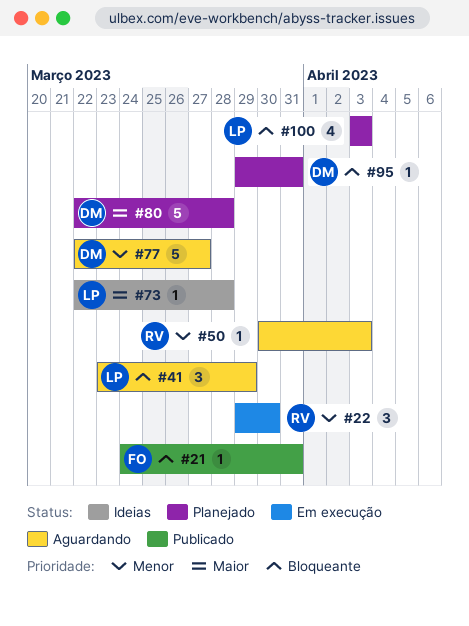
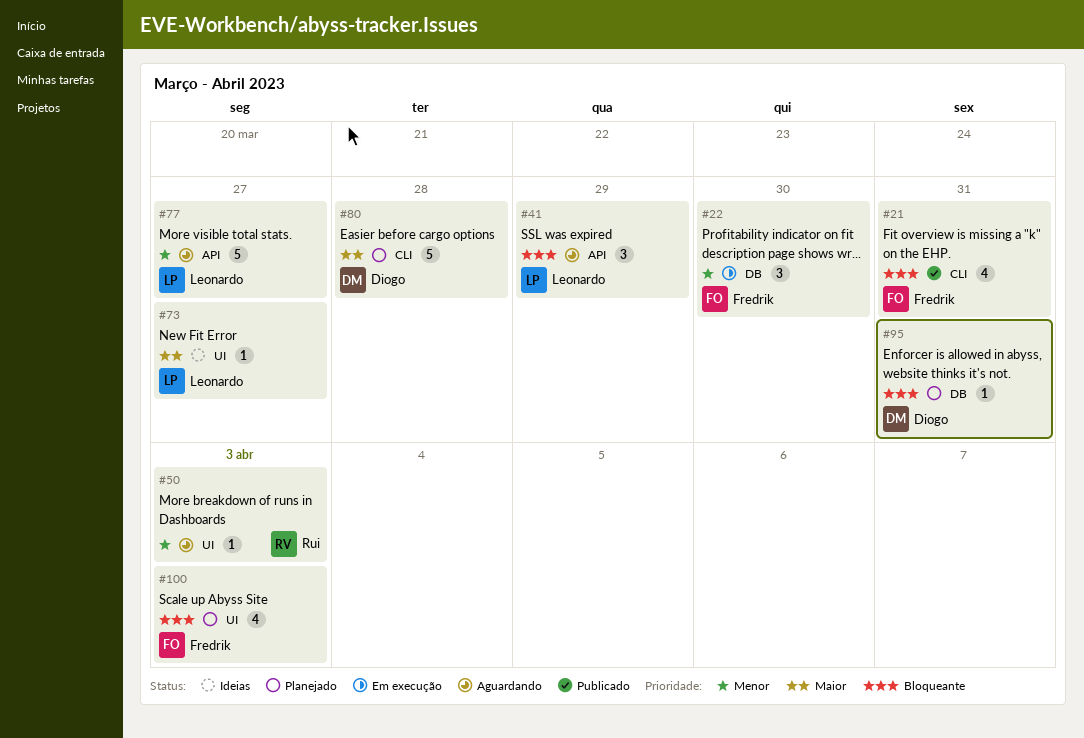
#21, estimate: 1 -> 4
#22, owner: Rui -> Fredrik
#73, due: Mar 28 -> Mar 27
#77, owner: Diogo -> Leonardo
#100, owner: Leonardo -> Fredrik

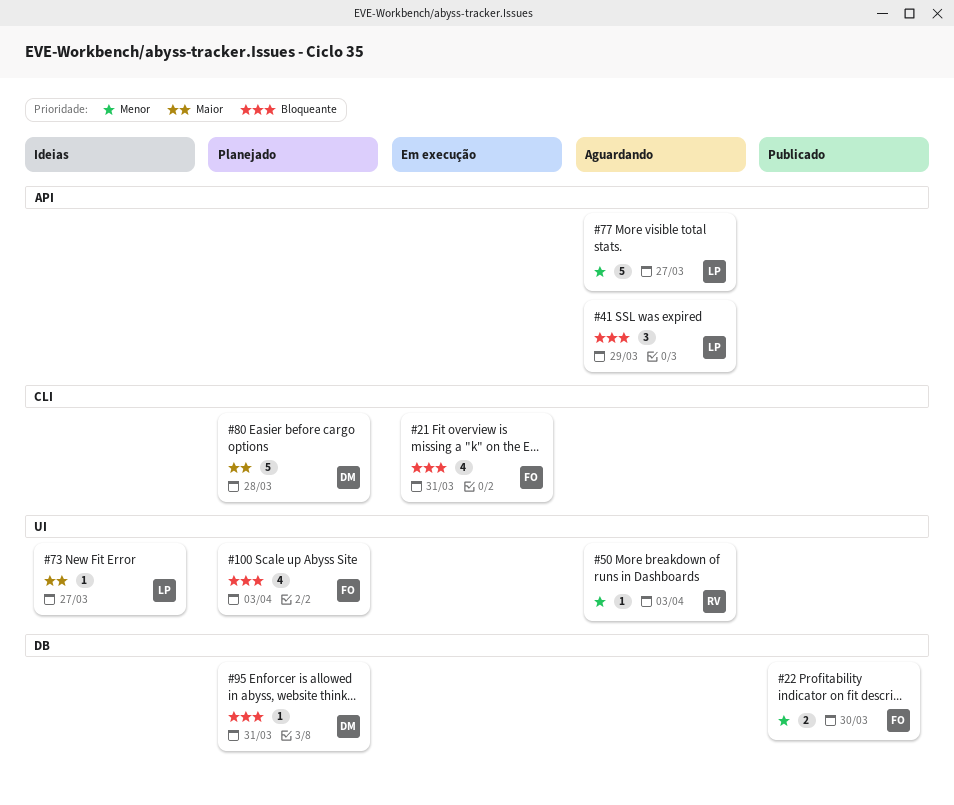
#21, status: Publicado -> Em execução
#22, status: Em execução -> Publicado
#22, estimate: 3 -> 2

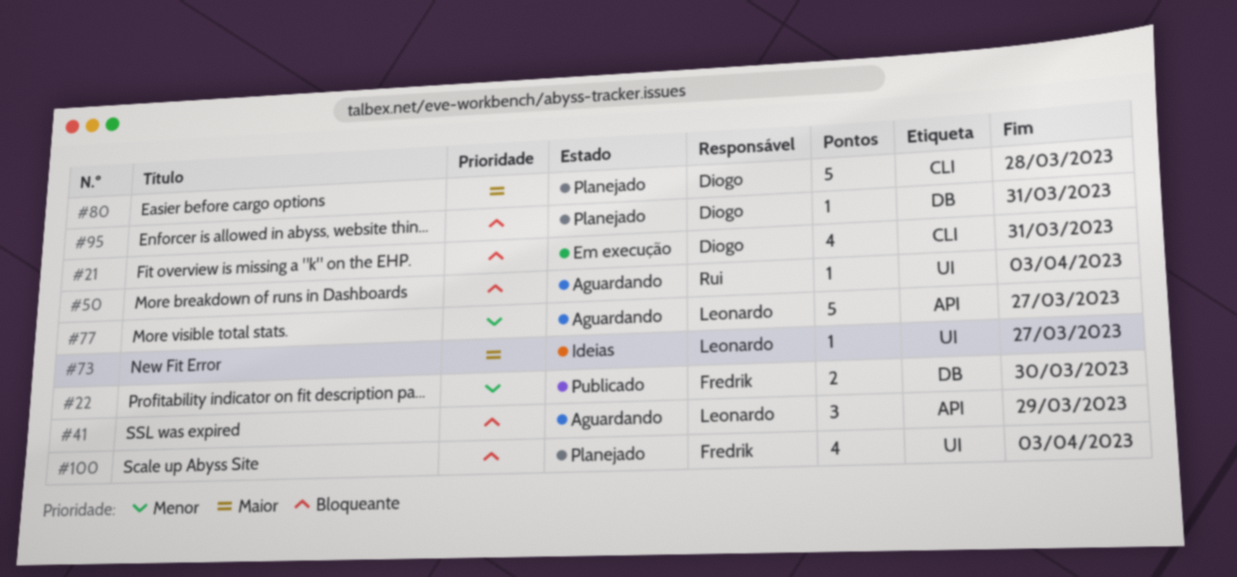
#21, owner: Fredrik -> Diogo
#50, priority: Menor -> Bloqueante

